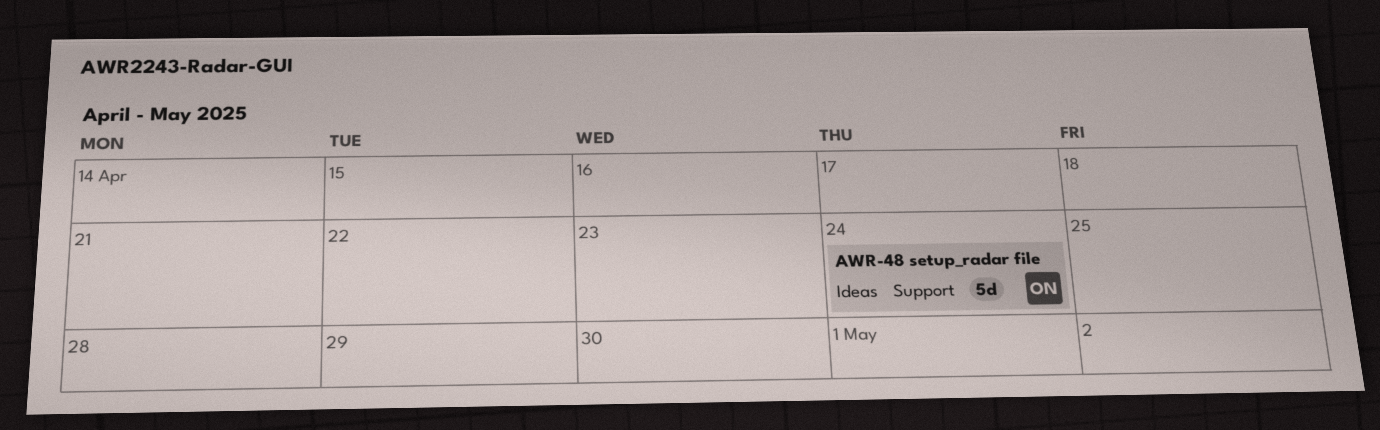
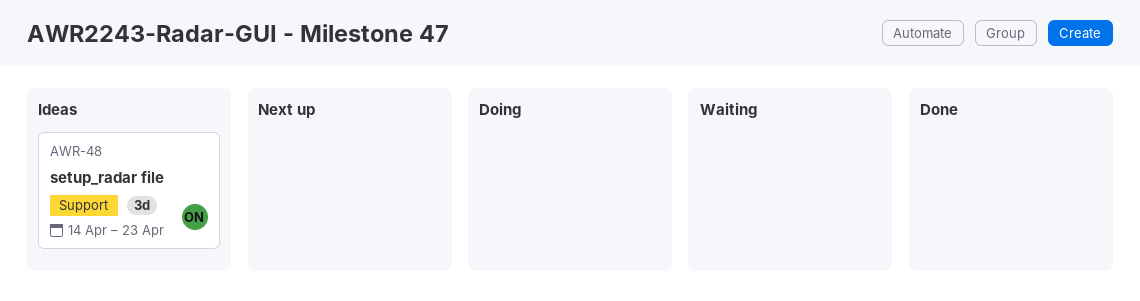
AWR-48, estimate: 5d -> 3d
AWR-48, due: Apr 24 -> Apr 23

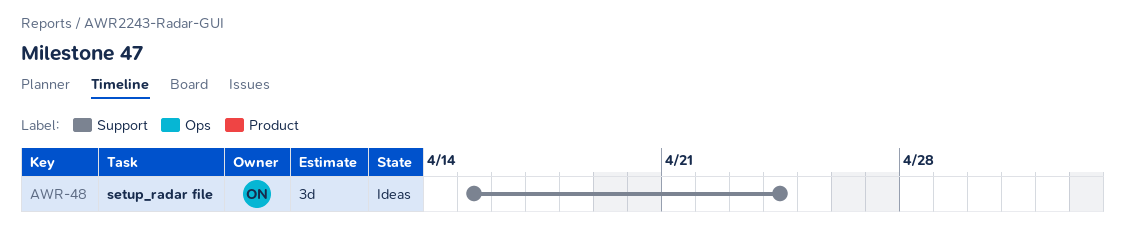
AWR-48, start: Apr 14 -> Apr 15
AWR-48, due: Apr 23 -> Apr 24

